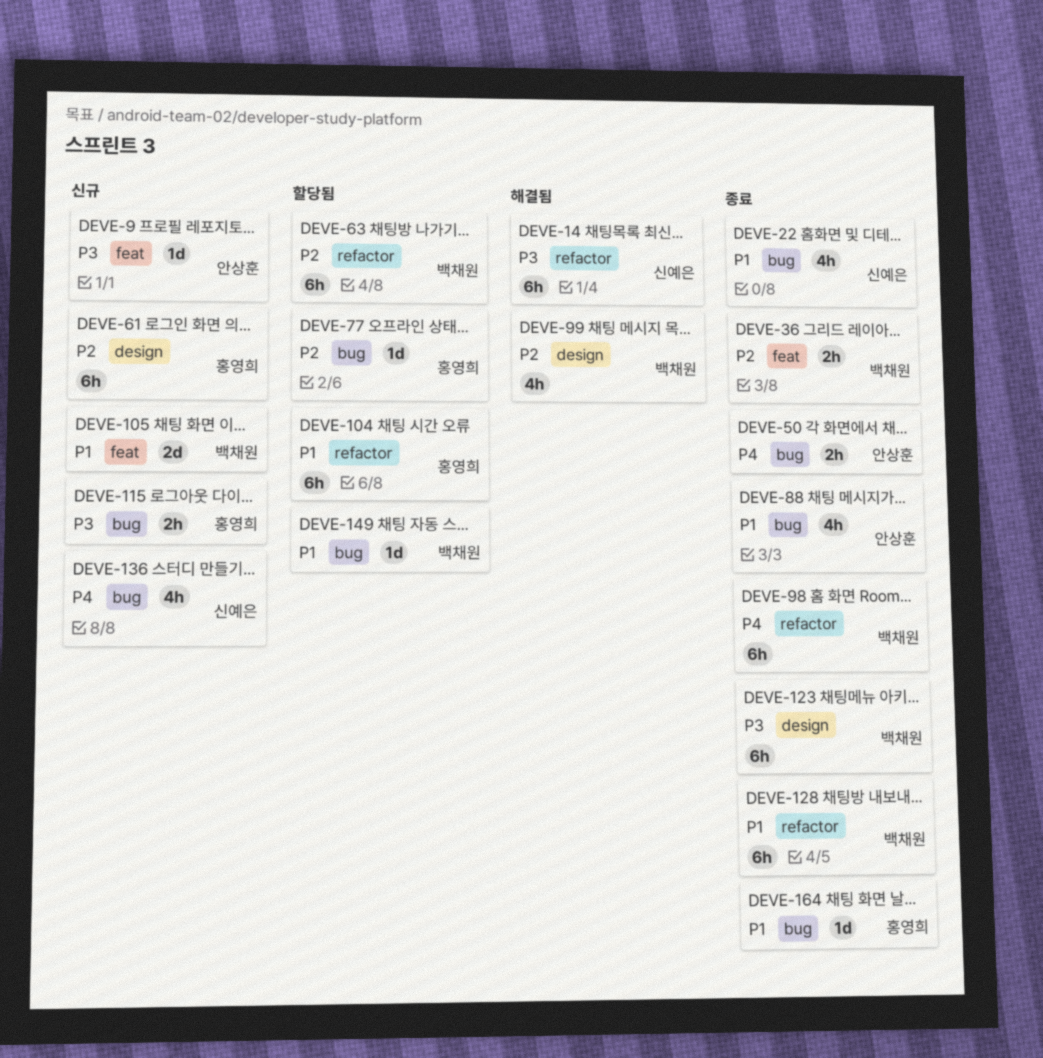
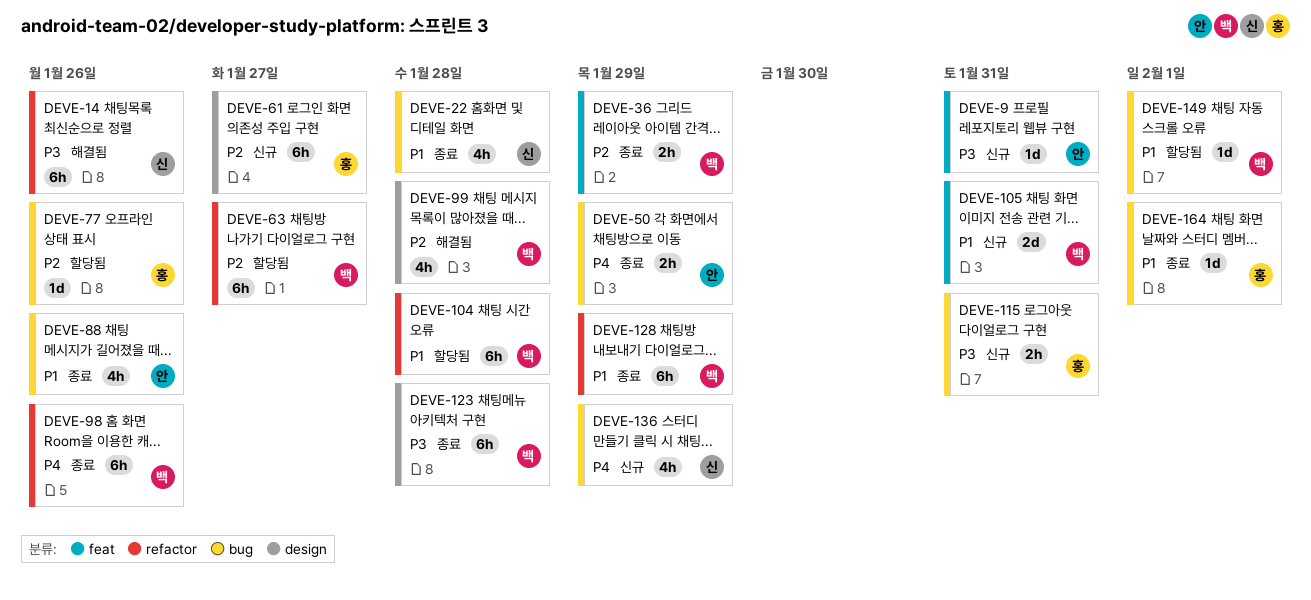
DEVE-104, owner: 홍영희 -> 백채원

